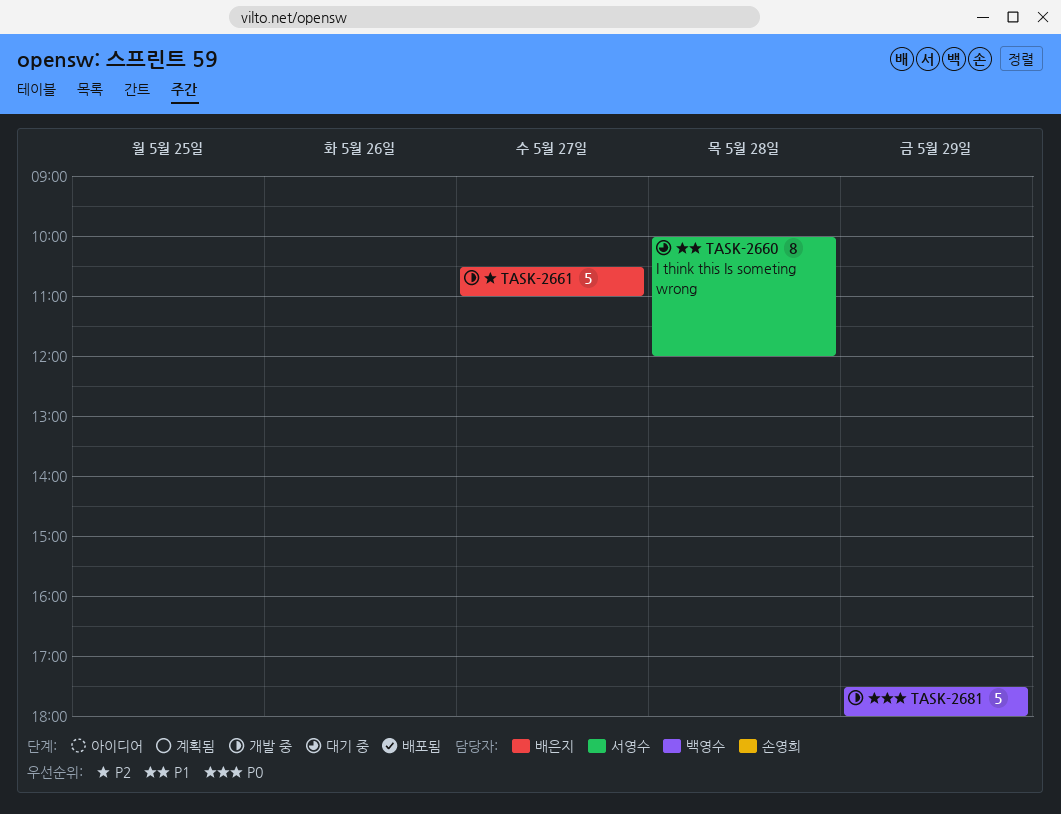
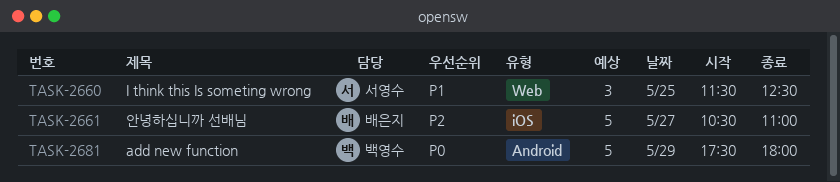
TASK-2660, estimate: 8 -> 3
TASK-2660, day: May 28 -> May 25
TASK-2660, begins: 10:00 -> 11:30
TASK-2660, ends: 12:00 -> 12:30

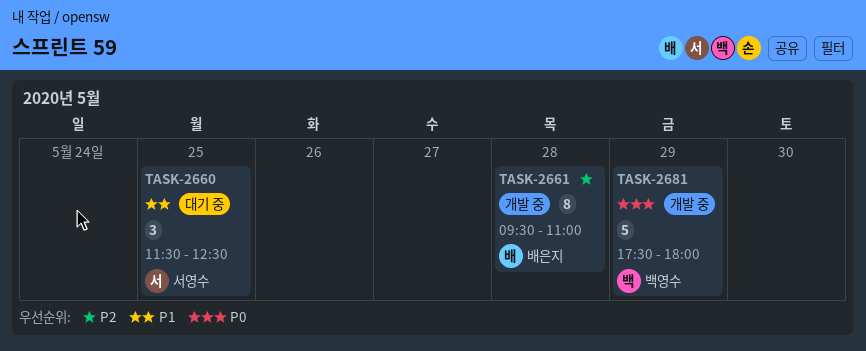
TASK-2661, estimate: 5 -> 8
TASK-2661, day: May 27 -> May 28
TASK-2661, begins: 10:30 -> 09:30

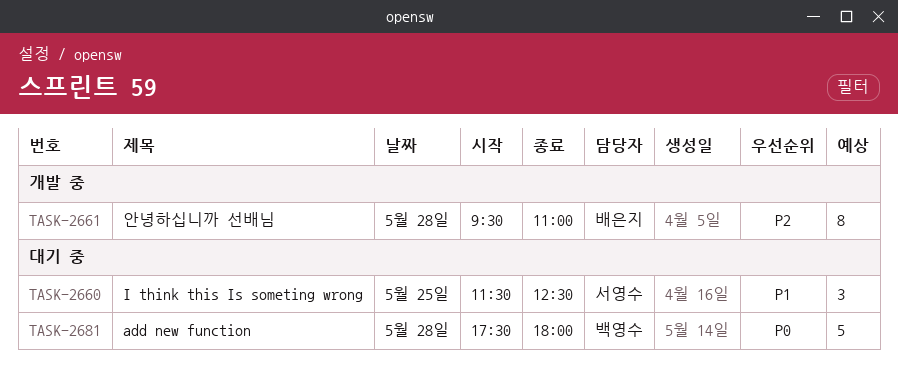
TASK-2681, status: 개발 중 -> 대기 중
TASK-2681, day: May 29 -> May 28

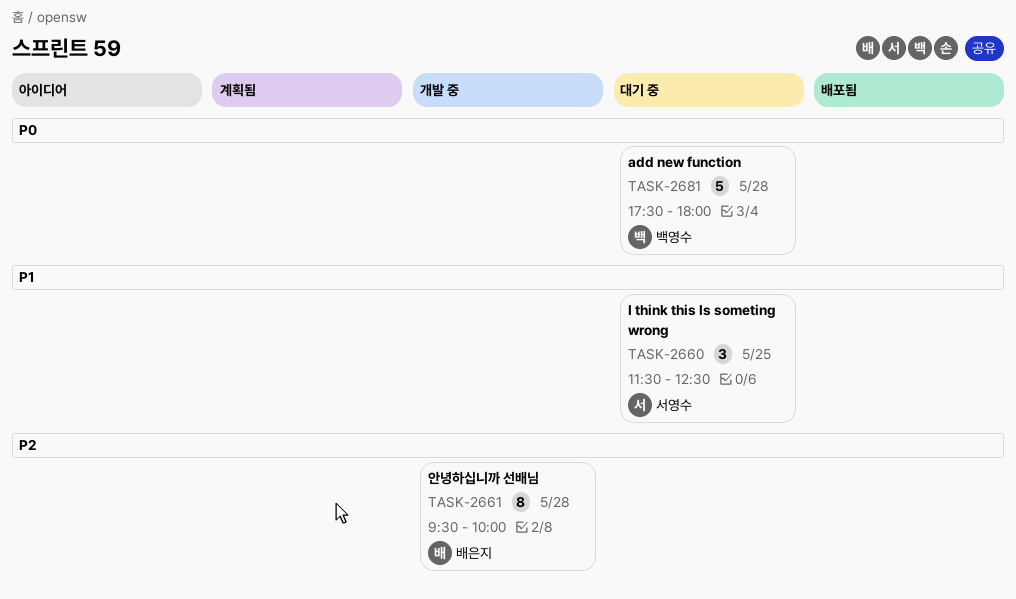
TASK-2661, ends: 11:00 -> 10:00

